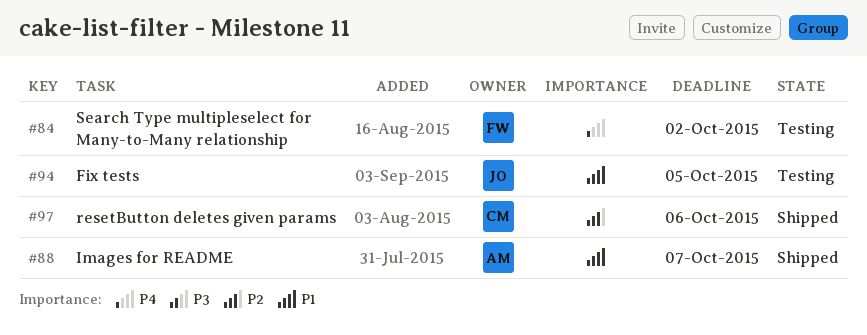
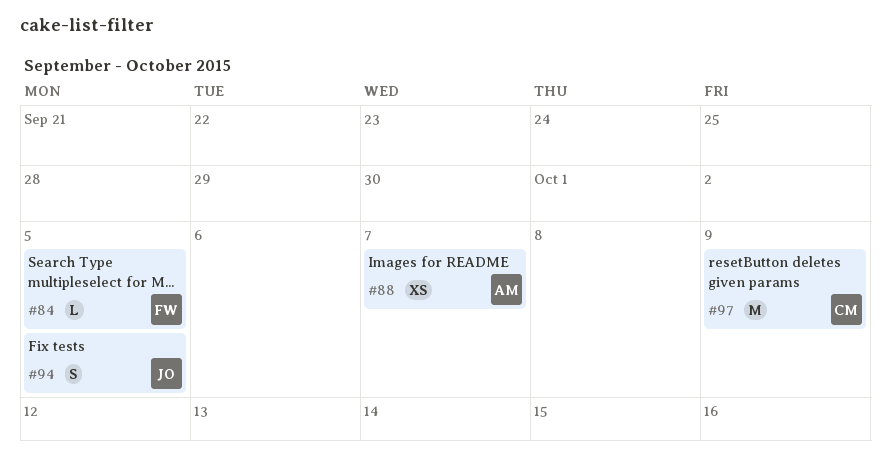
#84, due: Oct 2 -> Oct 5
#97, due: Oct 6 -> Oct 9

